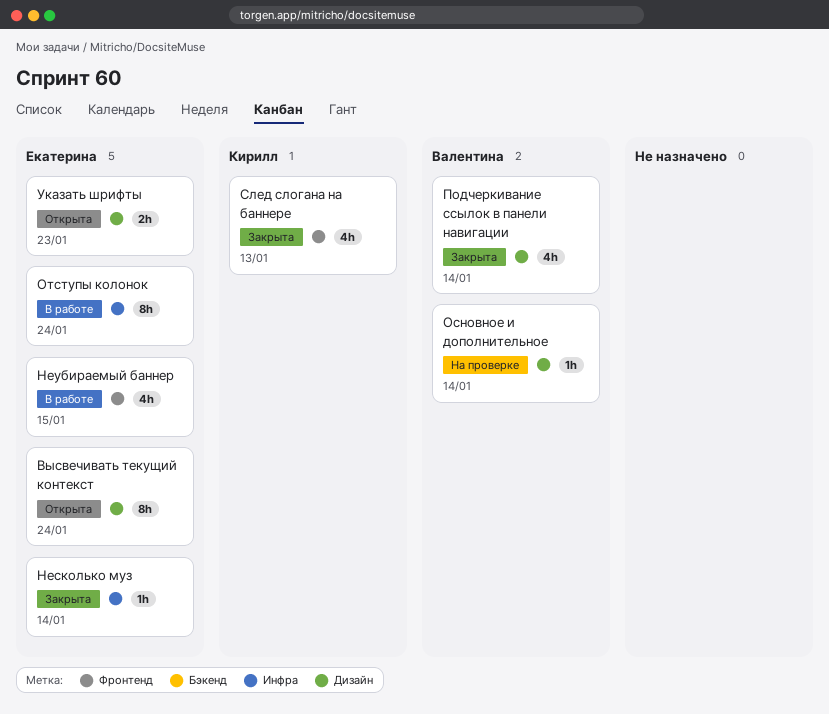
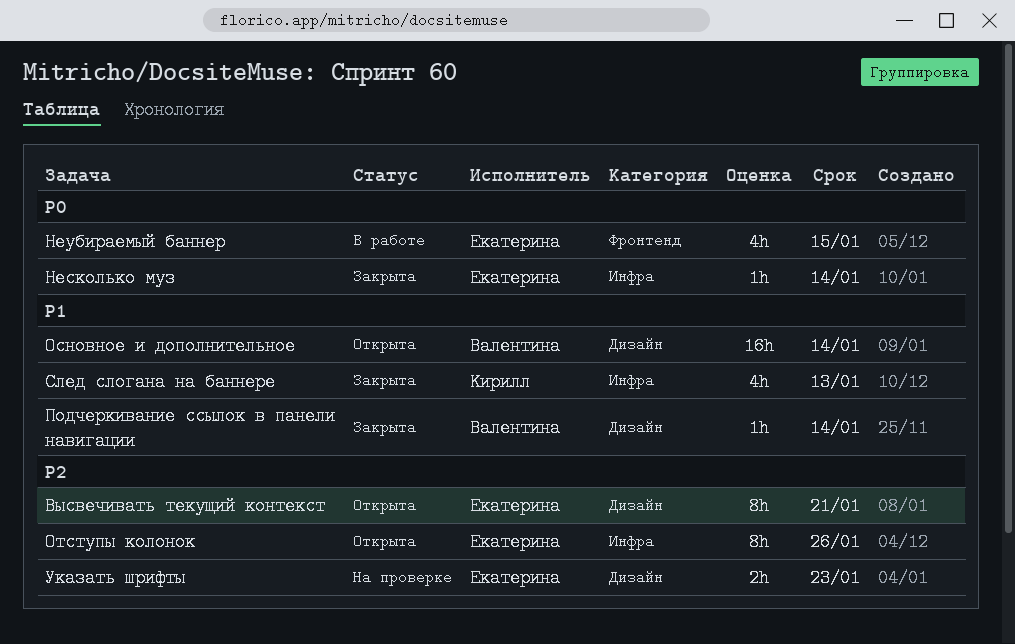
Высвечивать текущий контекст, due: Jan 24 -> Jan 21
Основное и дополнительное, status: На проверке -> Открыта
Основное и дополнительное, estimate: 1h -> 16h
Отступы колонок, status: В работе -> Открыта
Отступы колонок, due: Jan 24 -> Jan 26
Подчеркивание ссылок в панели навигации, estimate: 4h -> 1h
След слогана на баннере, label: Фронтенд -> Инфра
Указать шрифты, status: Открыта -> На проверке

